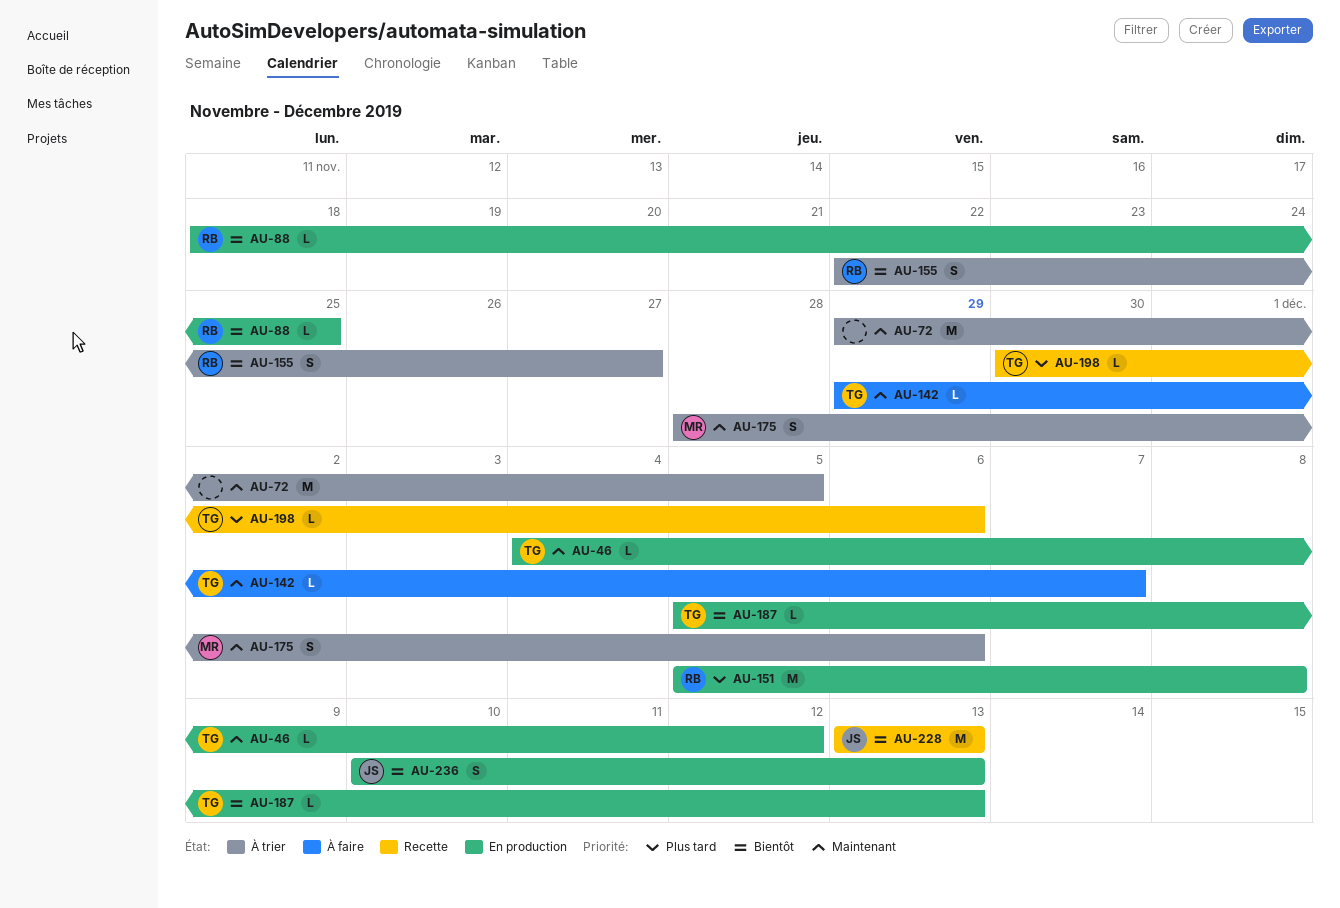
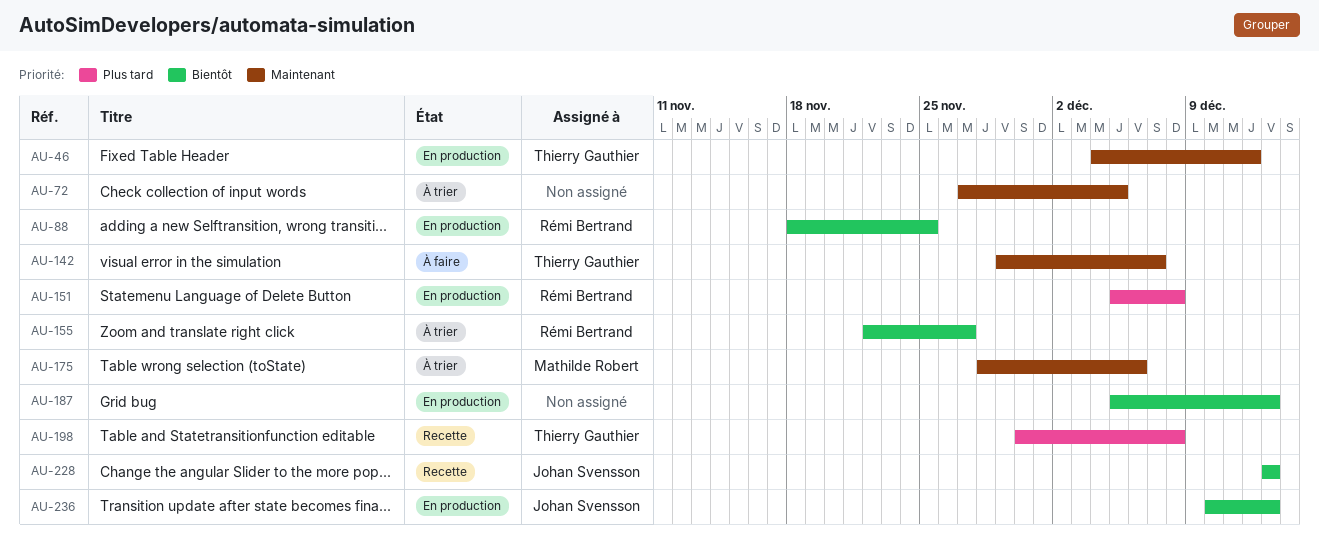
AU-72, start: Nov 29 -> Nov 27
AU-187, owner: Thierry Gauthier -> none
AU-198, due: Dec 6 -> Dec 8

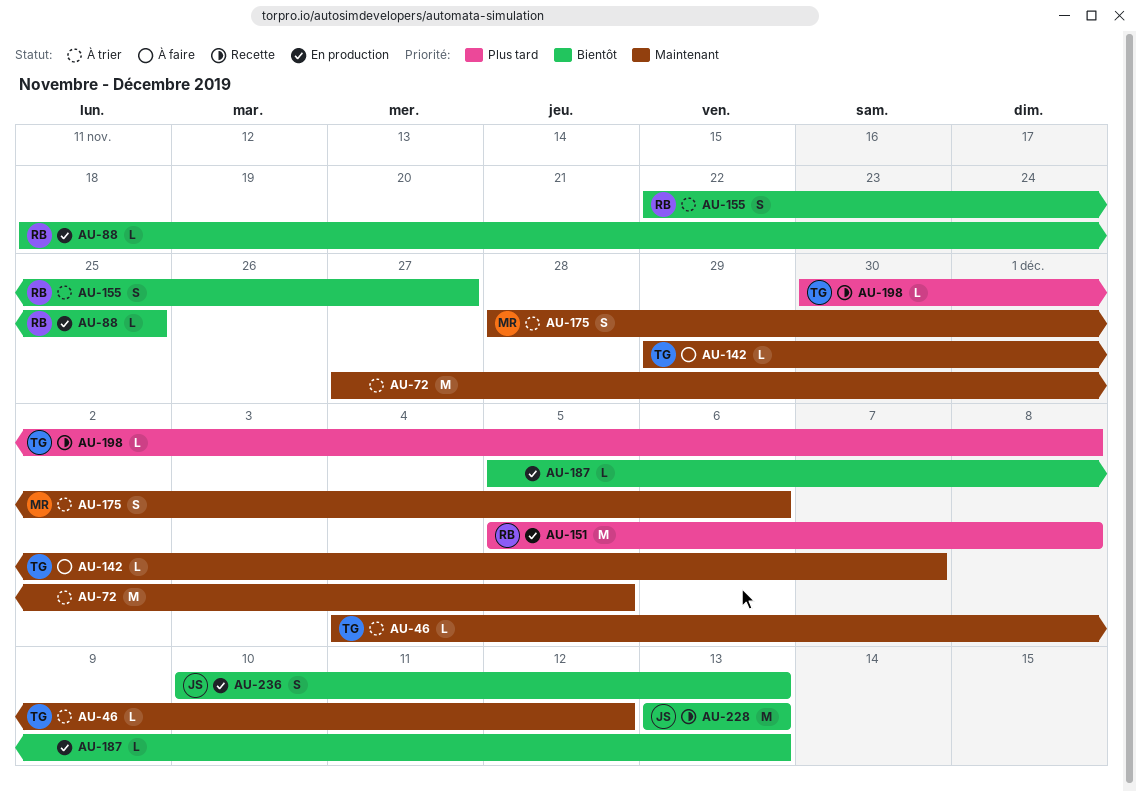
AU-46, status: En production -> À trier

